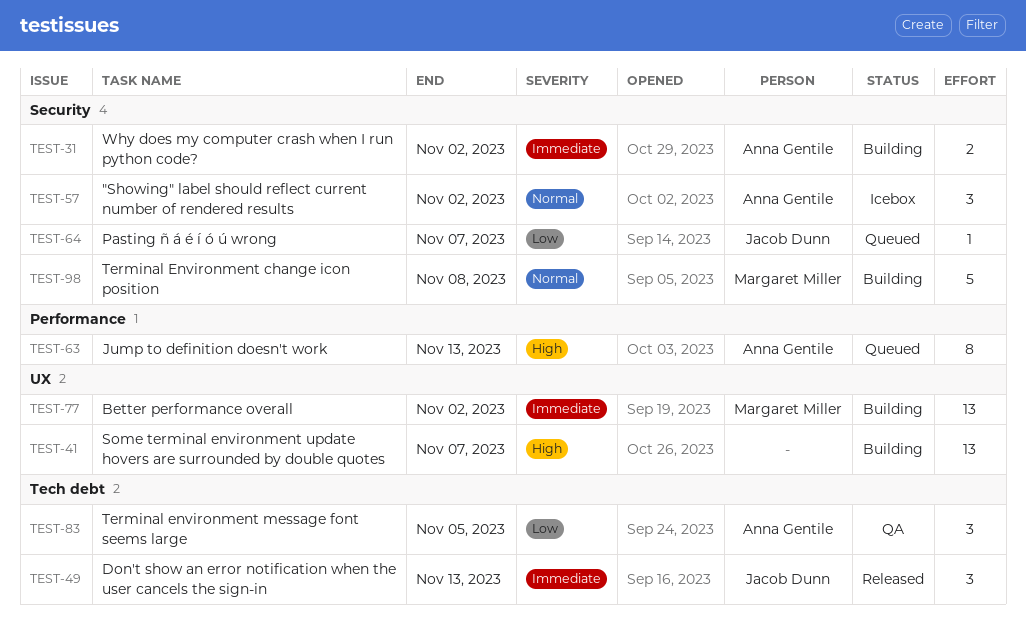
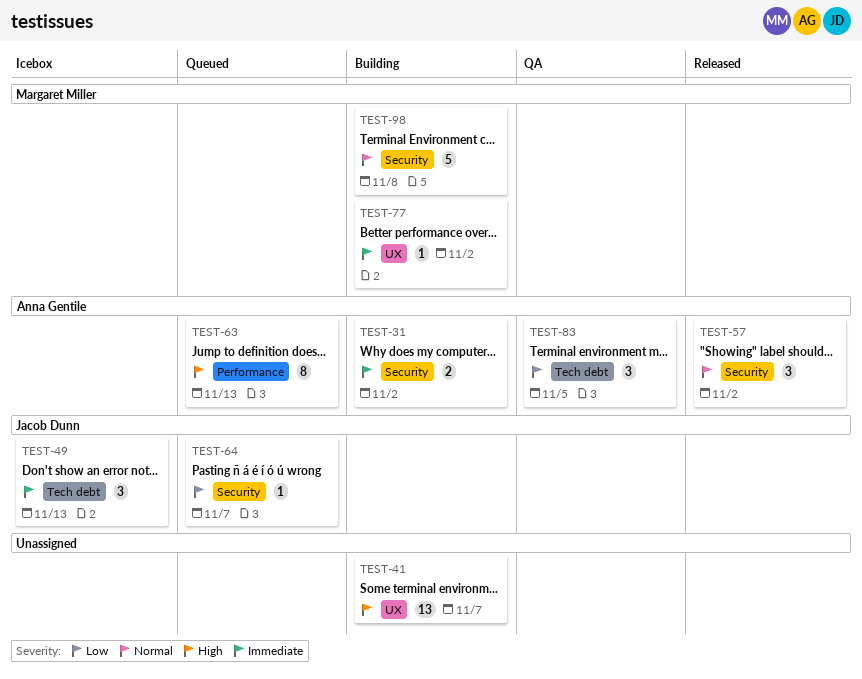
TEST-49, status: Released -> Icebox
TEST-57, status: Icebox -> Released
TEST-77, estimate: 13 -> 1

